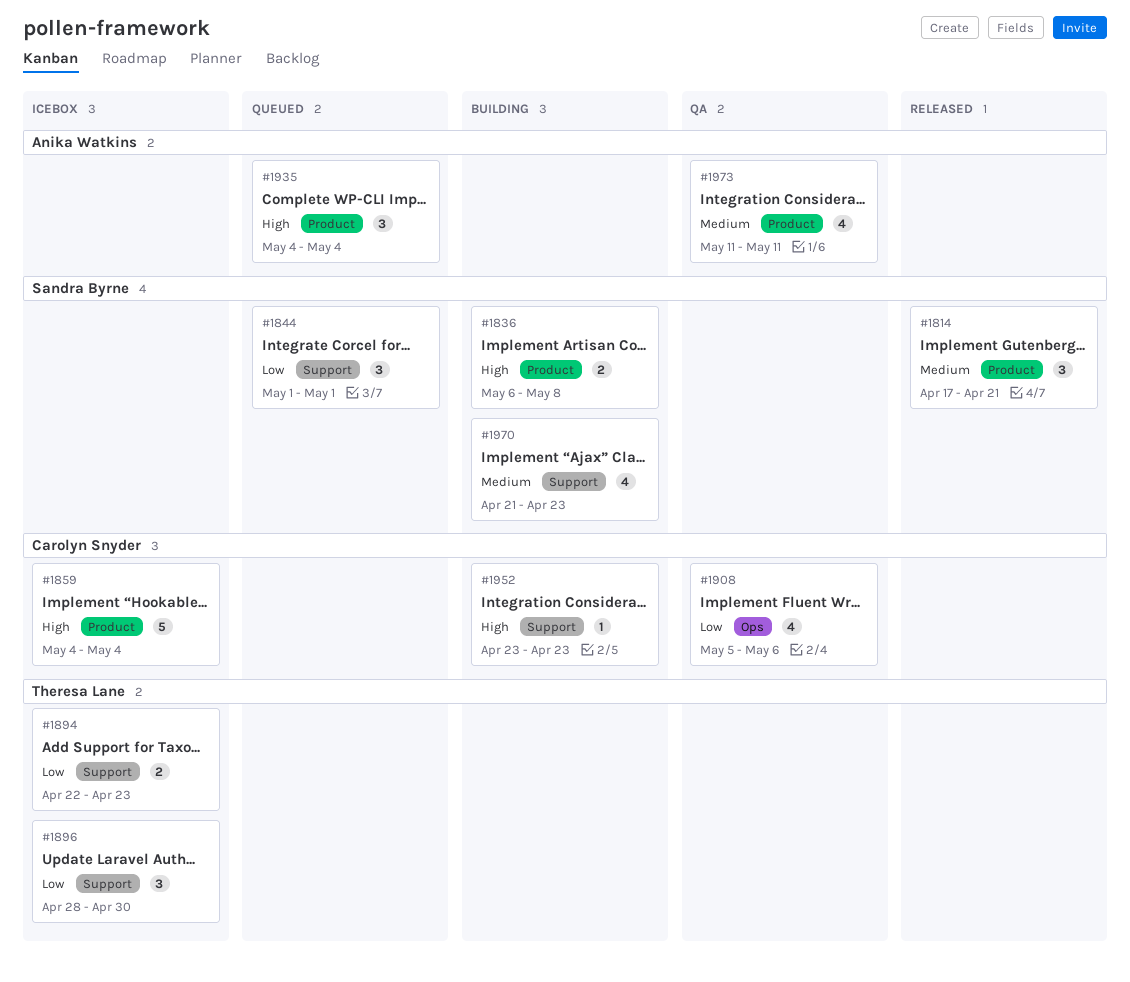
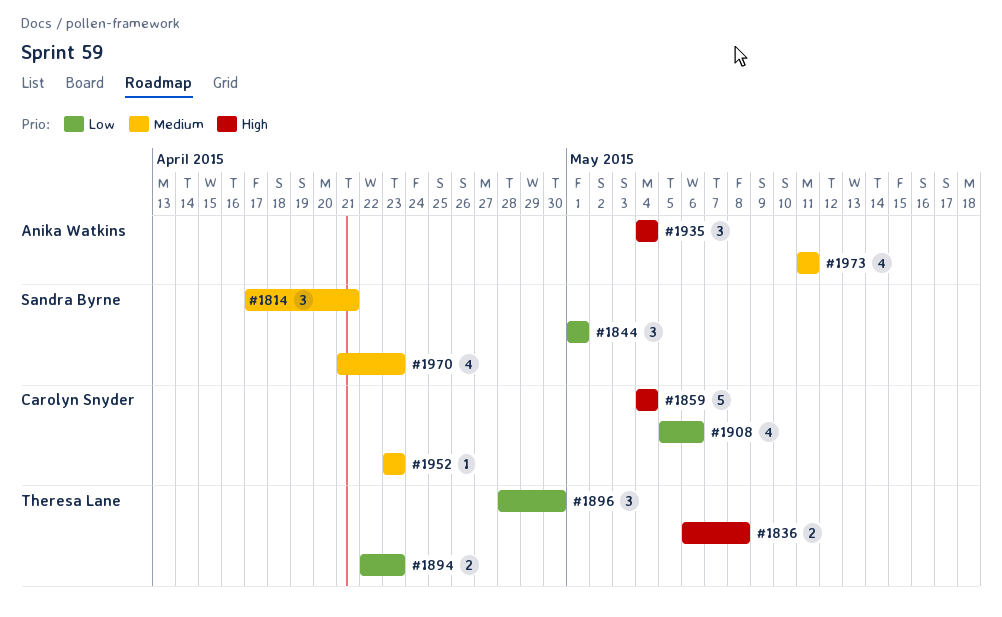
#1836, owner: Sandra Byrne -> Theresa Lane
#1952, priority: High -> Medium

